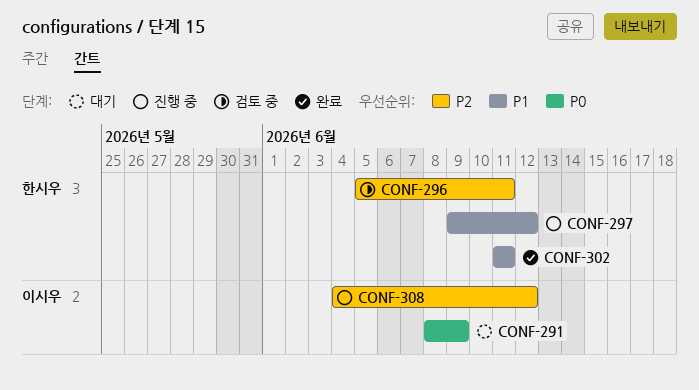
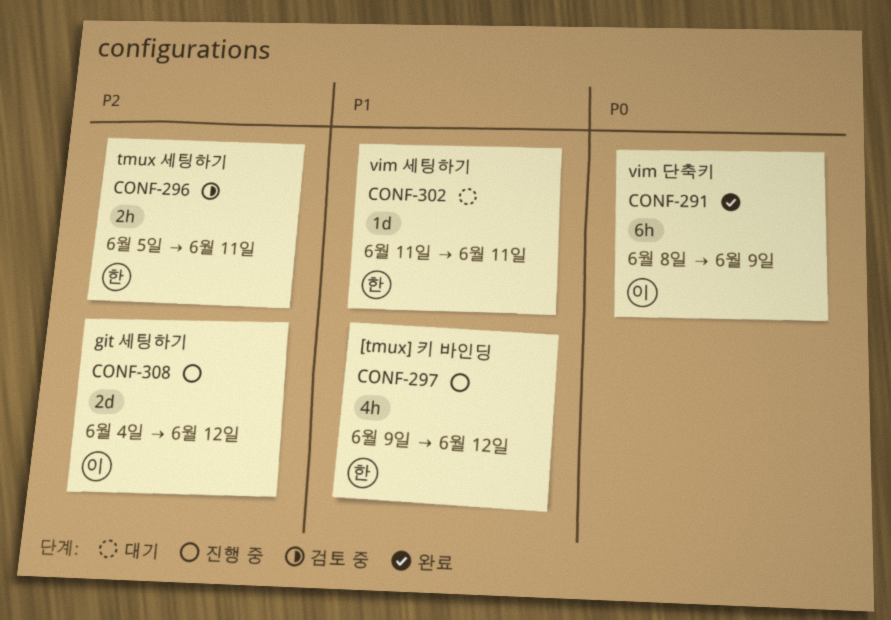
CONF-291, status: 대기 -> 완료
CONF-302, status: 완료 -> 대기

